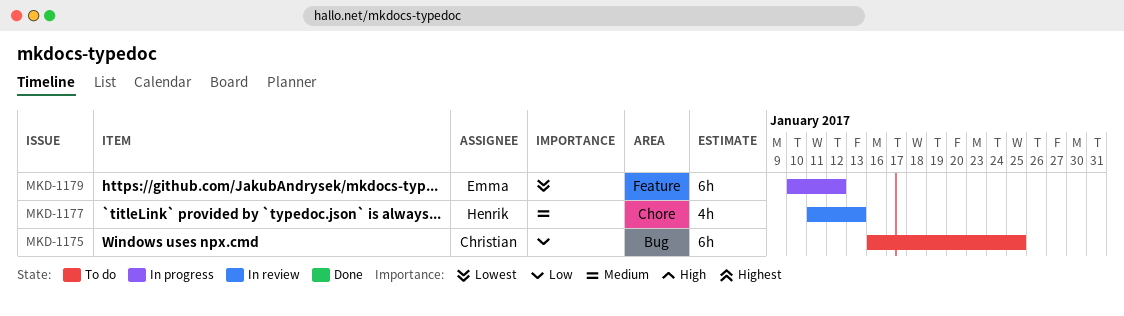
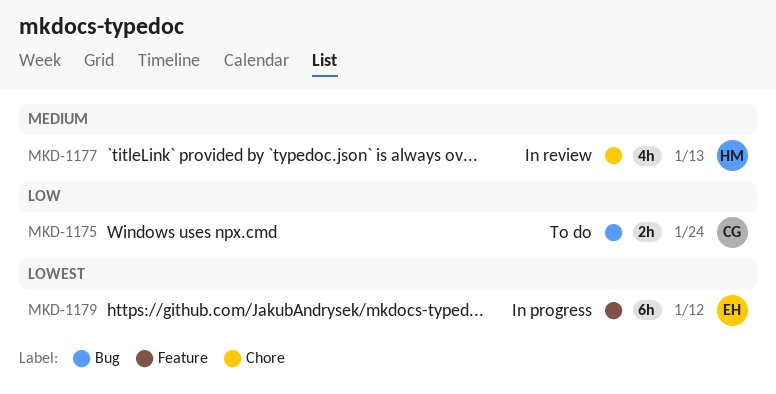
MKD-1175, estimate: 6h -> 2h
MKD-1175, due: Jan 25 -> Jan 24

